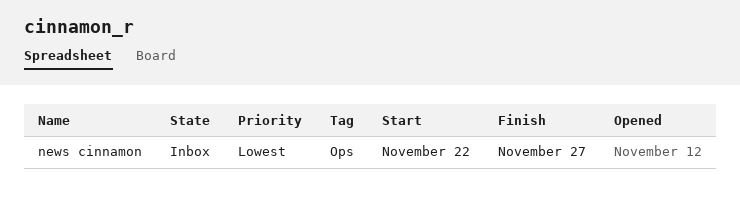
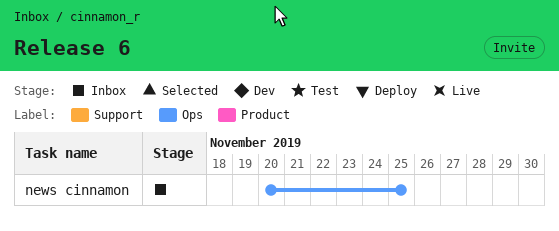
news cinnamon, start: Nov 22 -> Nov 20
news cinnamon, due: Nov 27 -> Nov 25

